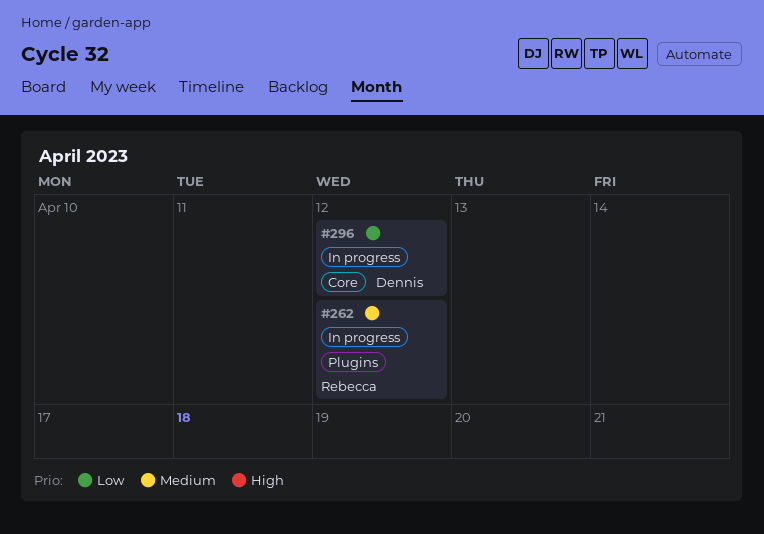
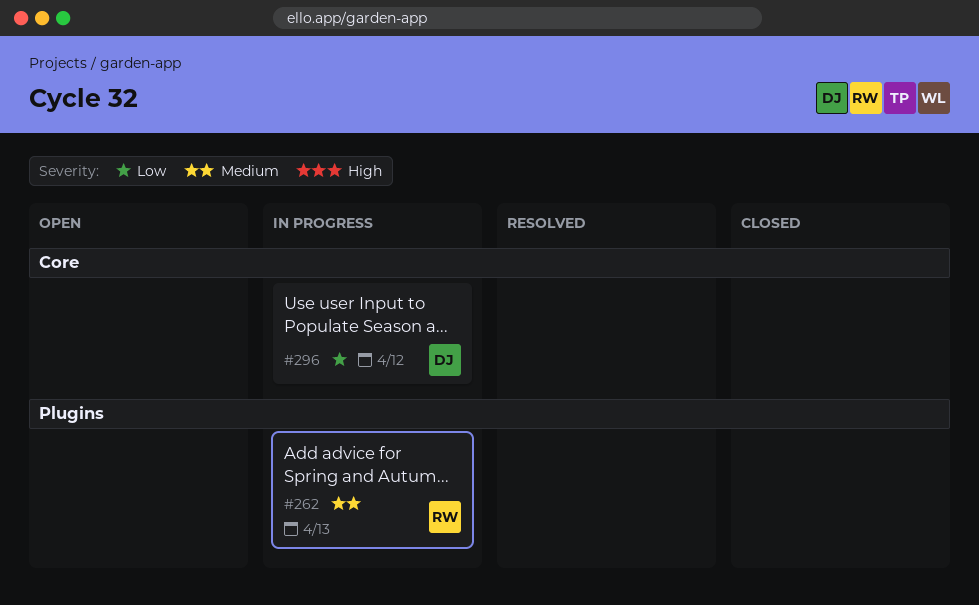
#262, due: Apr 12 -> Apr 13

